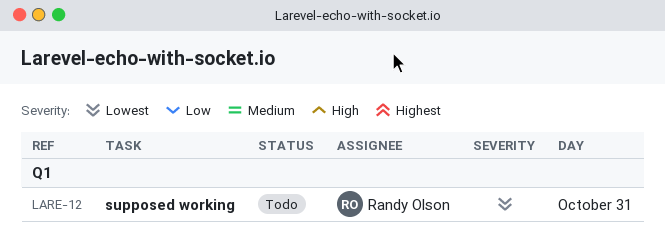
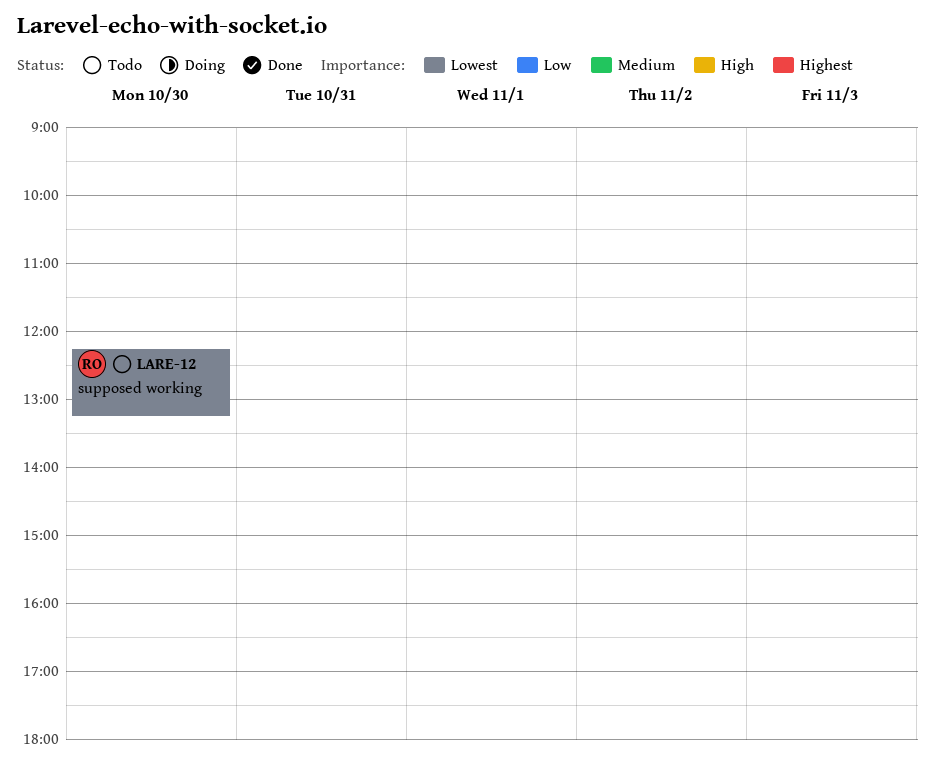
LARE-12, day: Oct 31 -> Oct 30

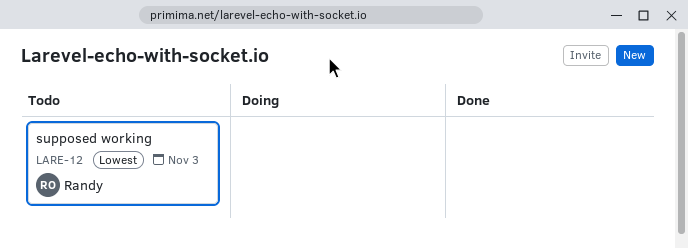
LARE-12, day: Oct 30 -> Nov 3

